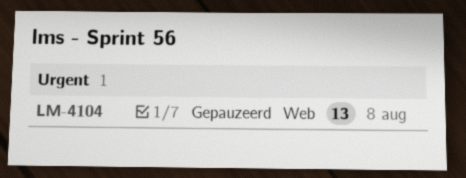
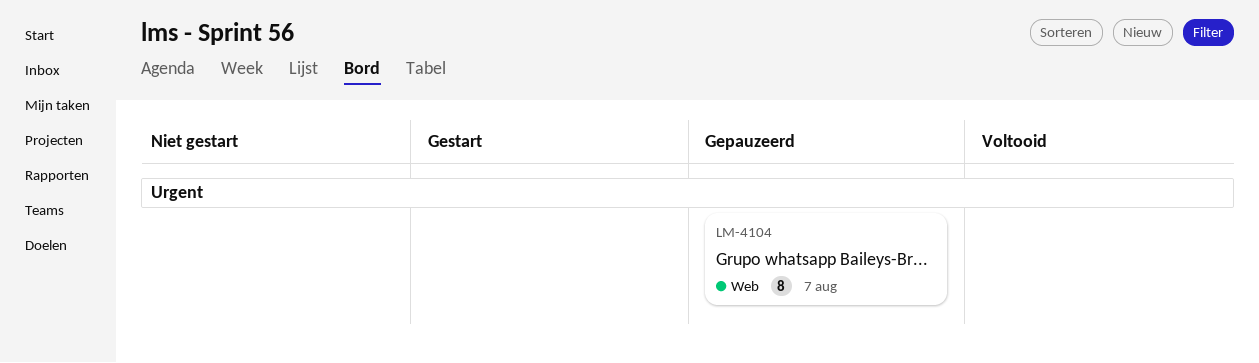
LM-4104, estimate: 13 -> 8
LM-4104, due: Aug 8 -> Aug 7

